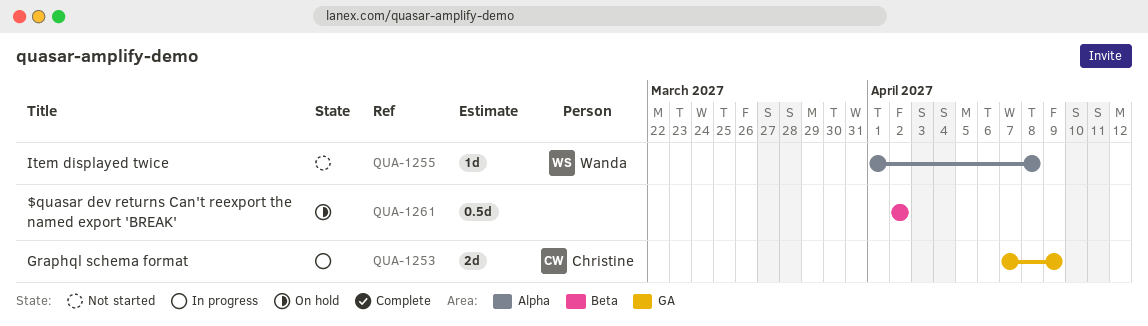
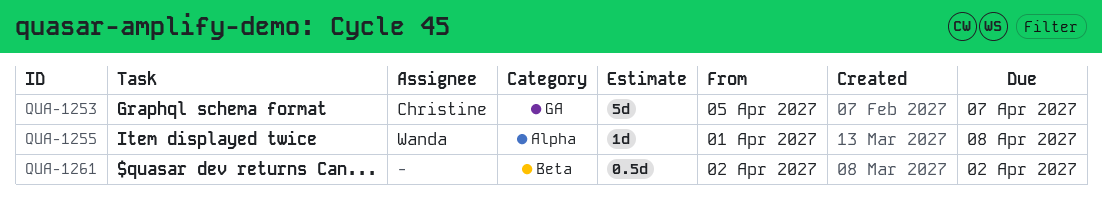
QUA-1253, estimate: 2d -> 5d
QUA-1253, start: Apr 7 -> Apr 5
QUA-1253, due: Apr 9 -> Apr 7

